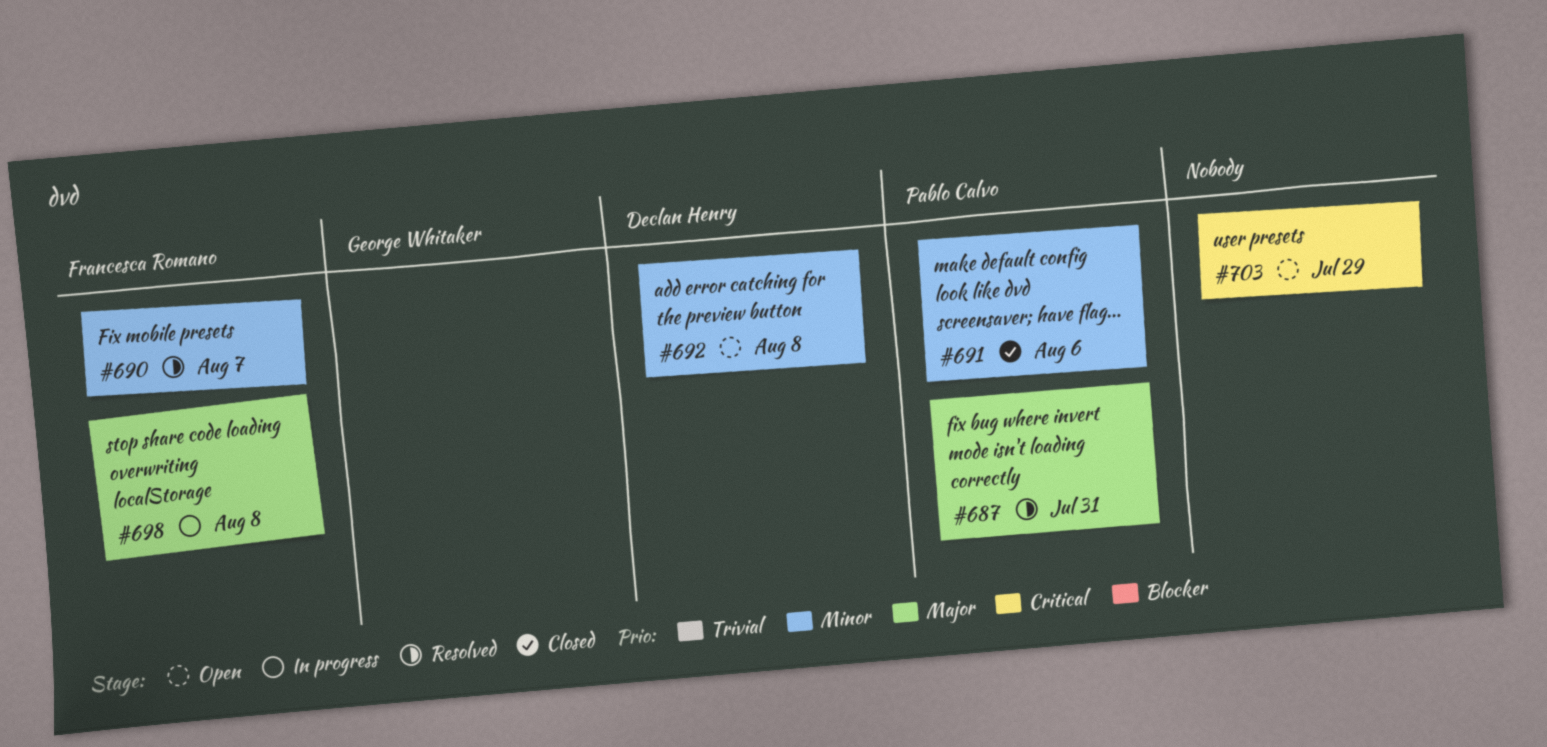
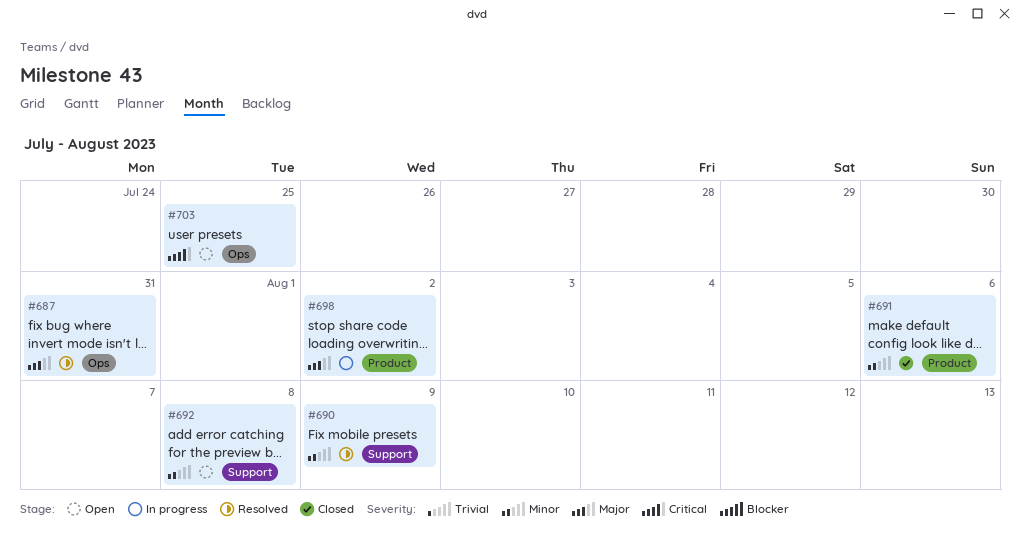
#690, due: Aug 7 -> Aug 9
#698, due: Aug 8 -> Aug 2
#703, due: Jul 29 -> Jul 25

